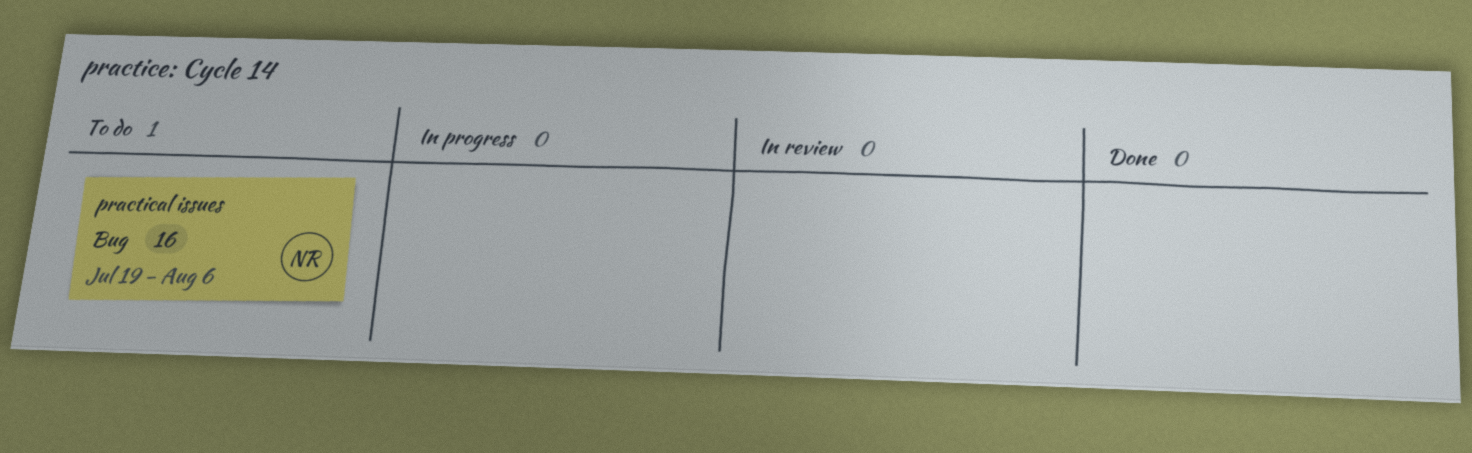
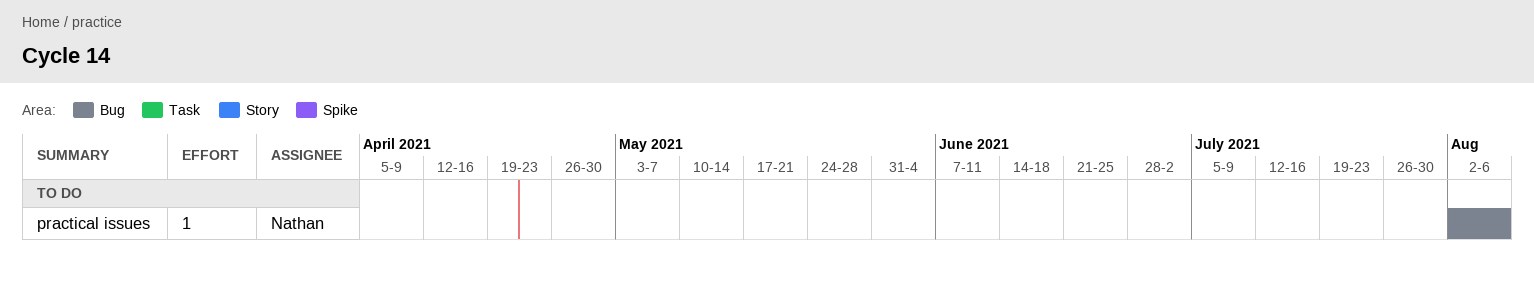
practical issues, estimate: 16 -> 1
practical issues, start: Jul 19 -> Aug 2

